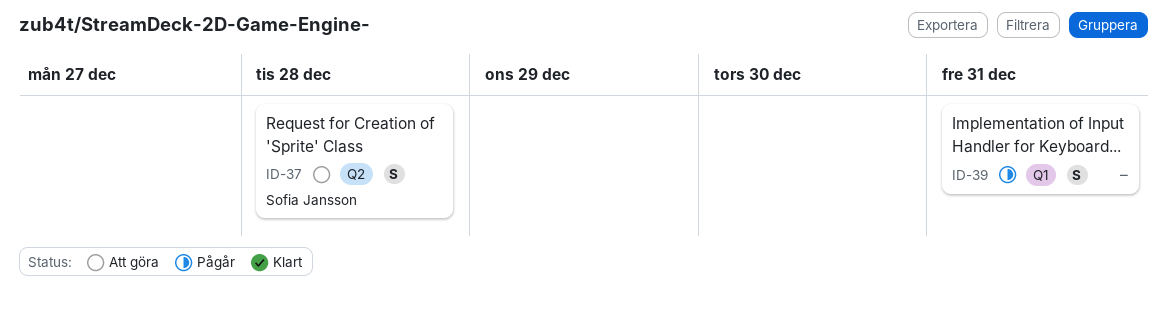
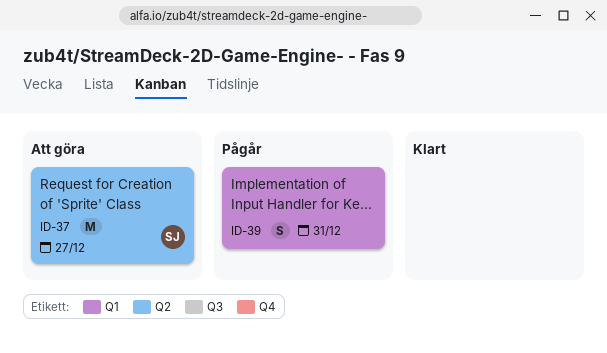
ID-37, estimate: S -> M
ID-37, due: Dec 28 -> Dec 27

